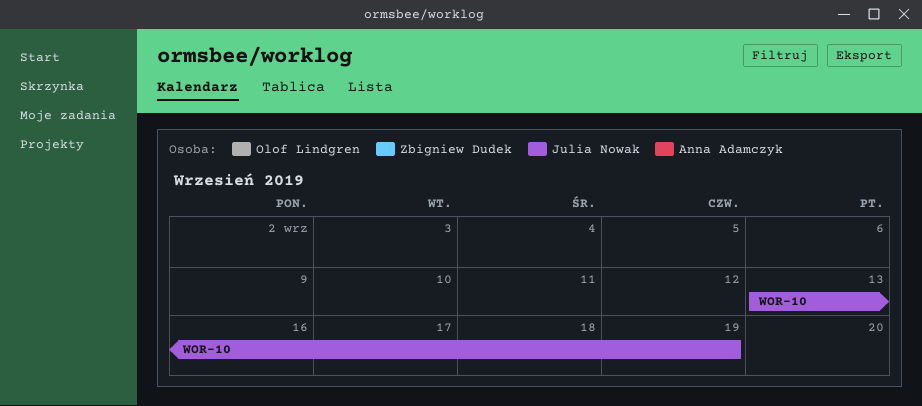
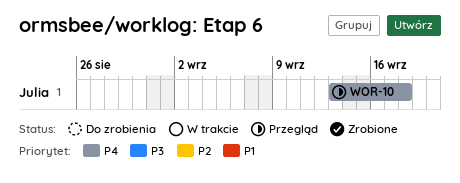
WOR-10, due: Sep 19 -> Sep 18

